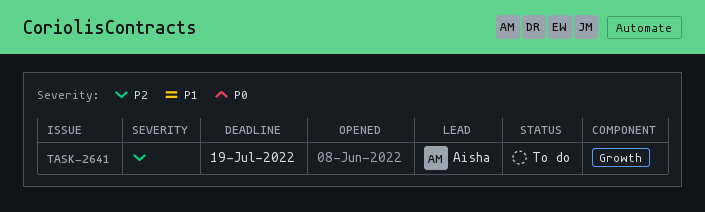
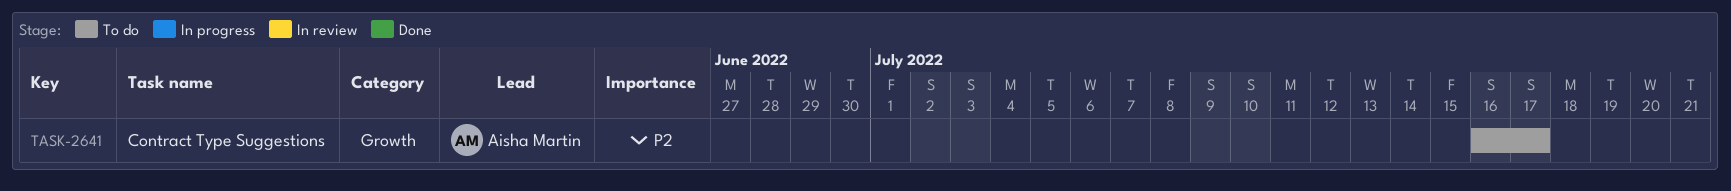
TASK-2641, due: Jul 19 -> Jul 17

